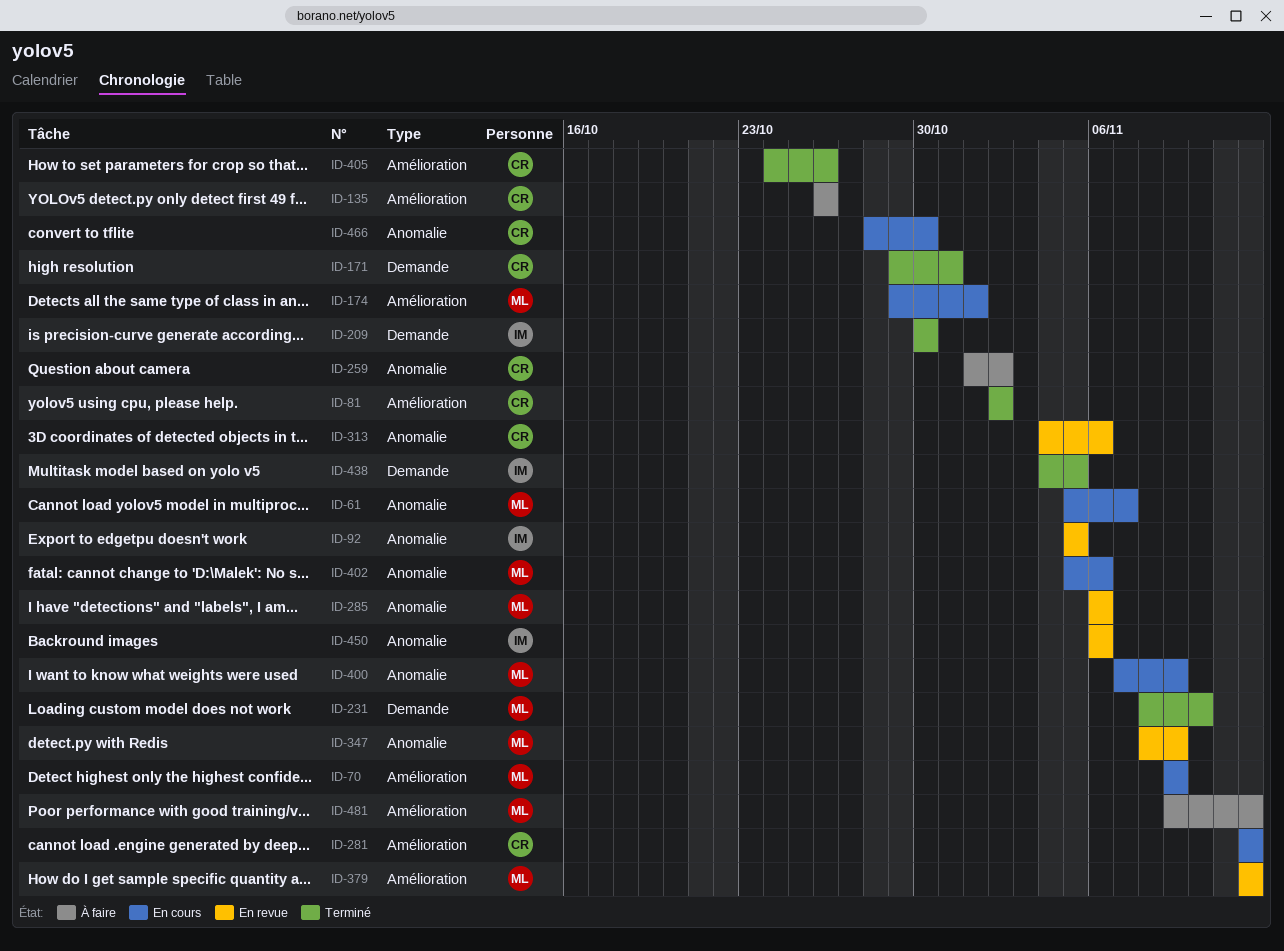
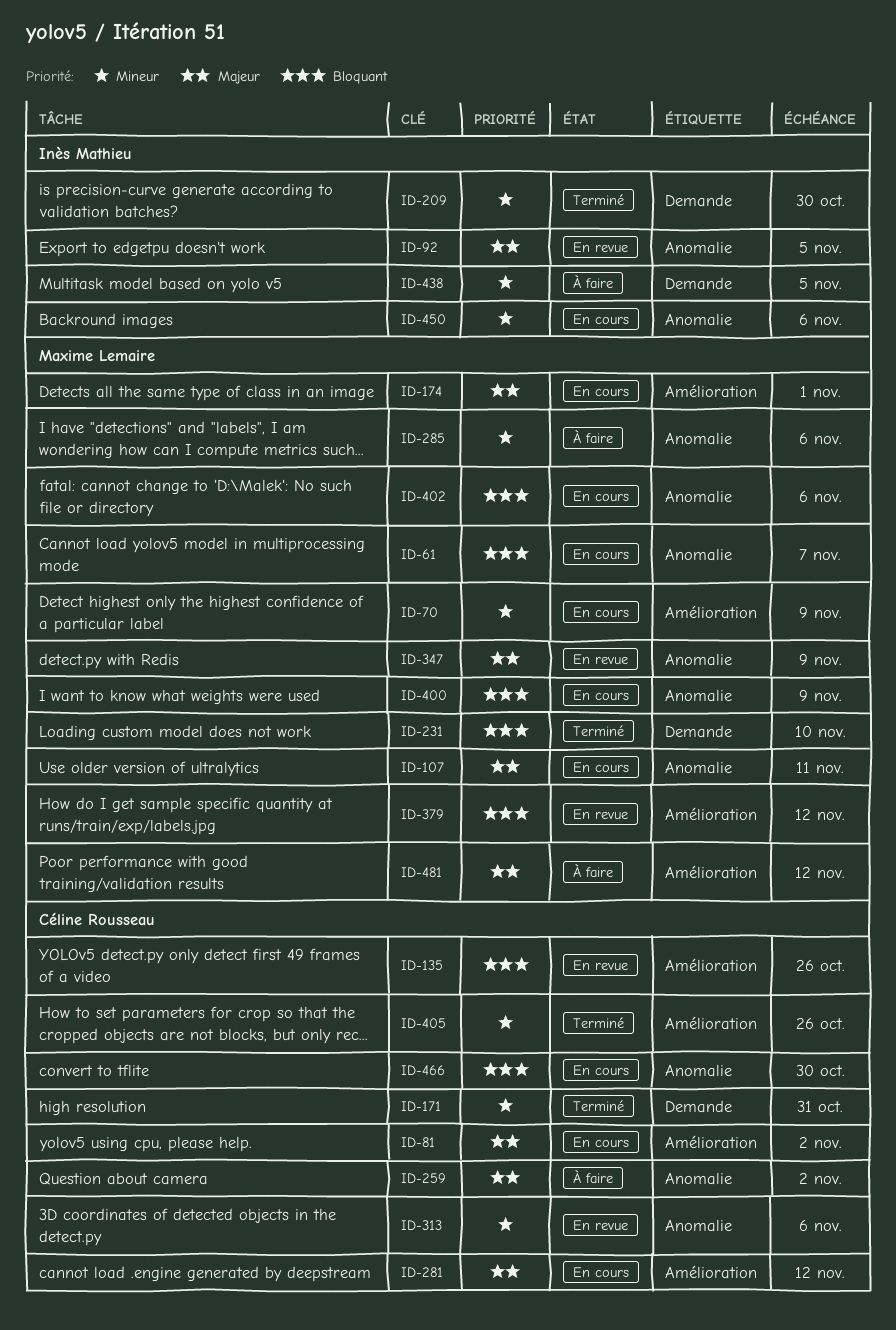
ID-81, status: Terminé -> En cours
ID-107: none -> present
ID-135, status: À faire -> En revue
ID-285, status: En revue -> À faire
ID-438, status: Terminé -> À faire
ID-450, status: En revue -> En cours

